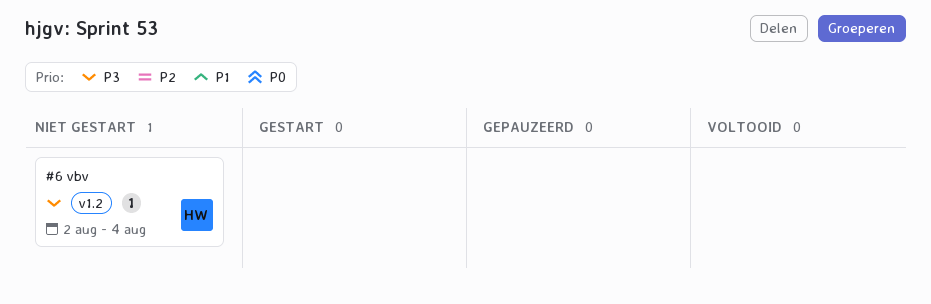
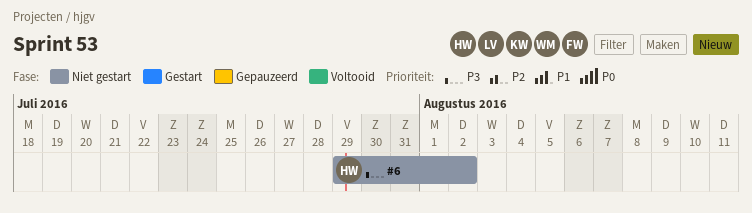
#6, start: Aug 2 -> Jul 29
#6, due: Aug 4 -> Aug 2

